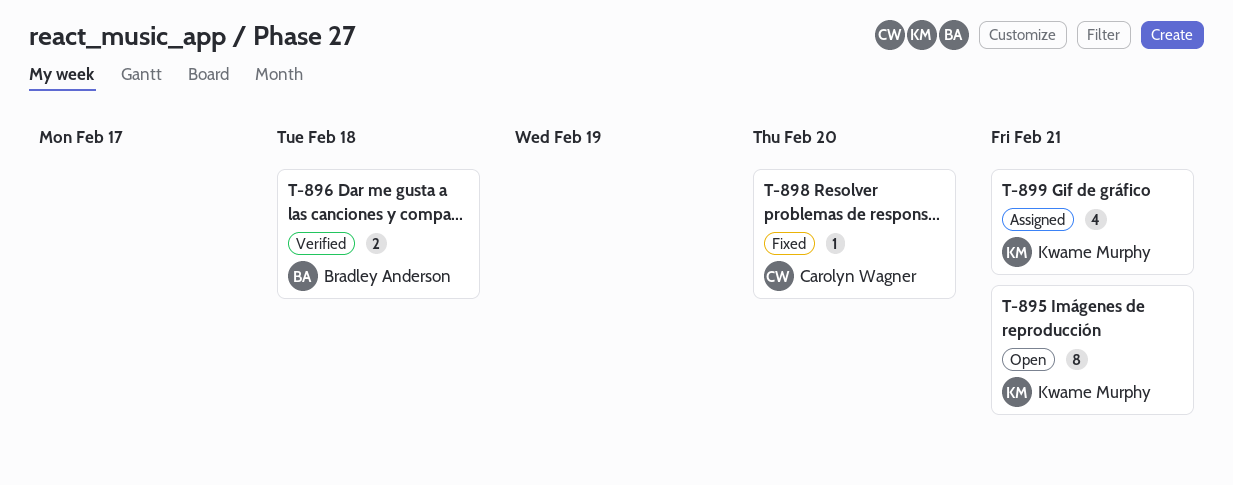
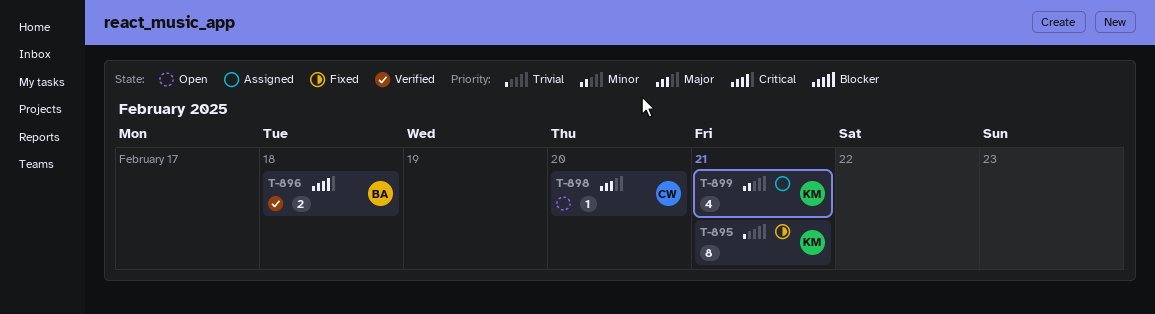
T-895, status: Open -> Fixed
T-898, status: Fixed -> Open

